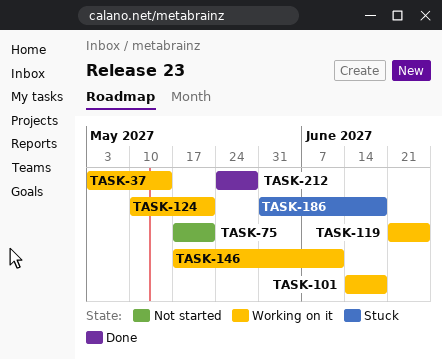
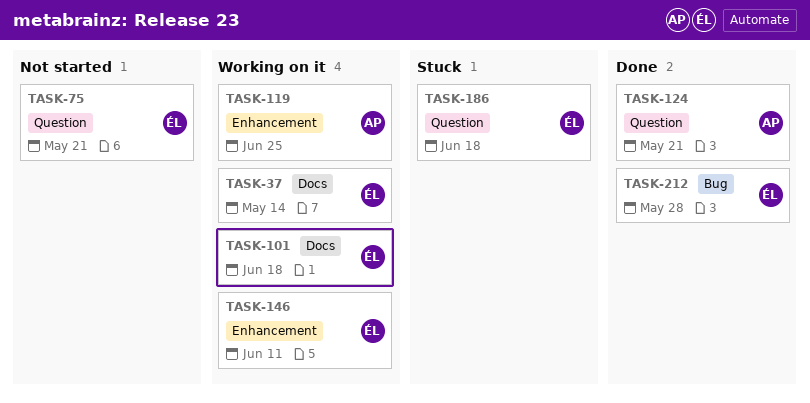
TASK-124, status: Working on it -> Done

